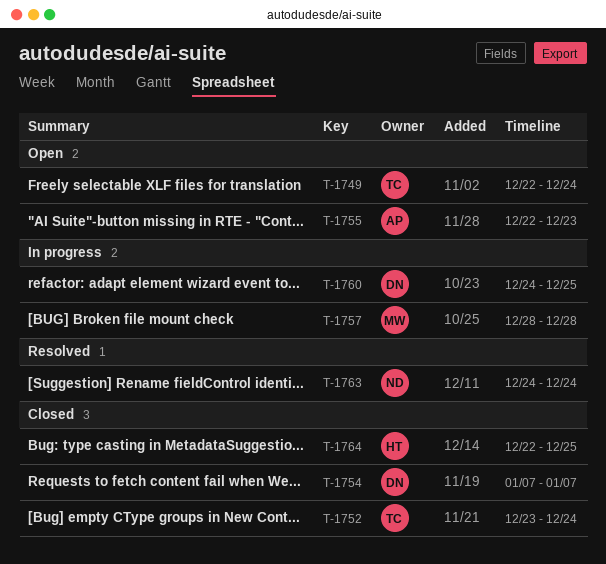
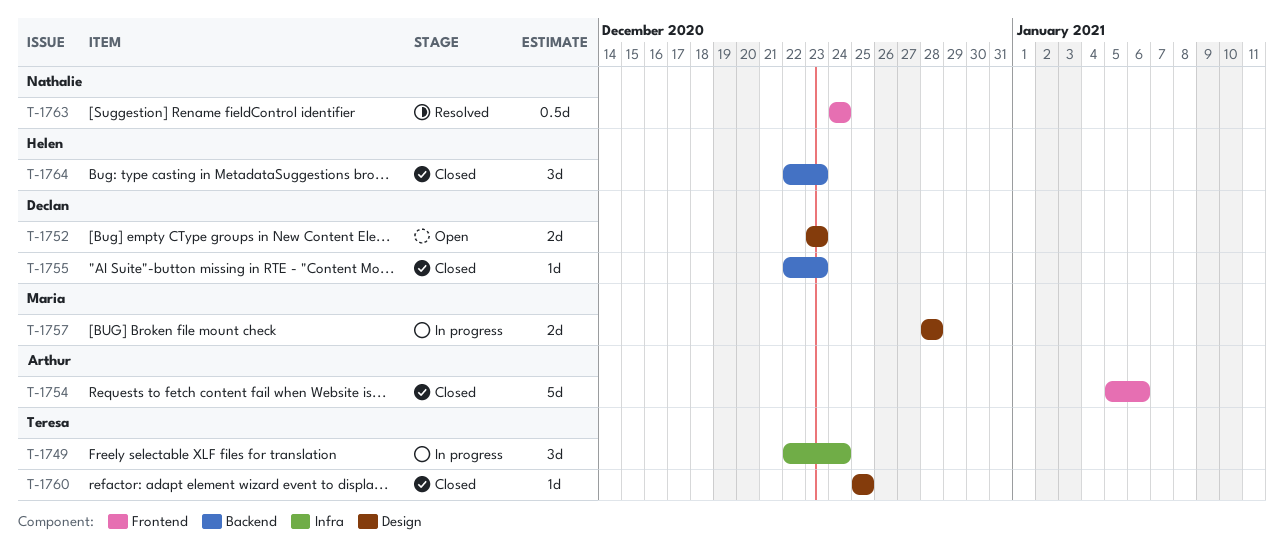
T-1749, status: Open -> In progress
T-1752, status: Closed -> Open
T-1752, owner: Teresa -> Declan
T-1752, due: Dec 24 -> Dec 23
T-1754, owner: Declan -> Arthur
T-1754, start: Jan 7 -> Jan 5
T-1754, due: Jan 7 -> Jan 6
T-1755, status: Open -> Closed
T-1755, owner: Arthur -> Declan
T-1760, status: In progress -> Closed
T-1760, owner: Declan -> Teresa
T-1760, start: Dec 24 -> Dec 25
T-1764, due: Dec 25 -> Dec 23

